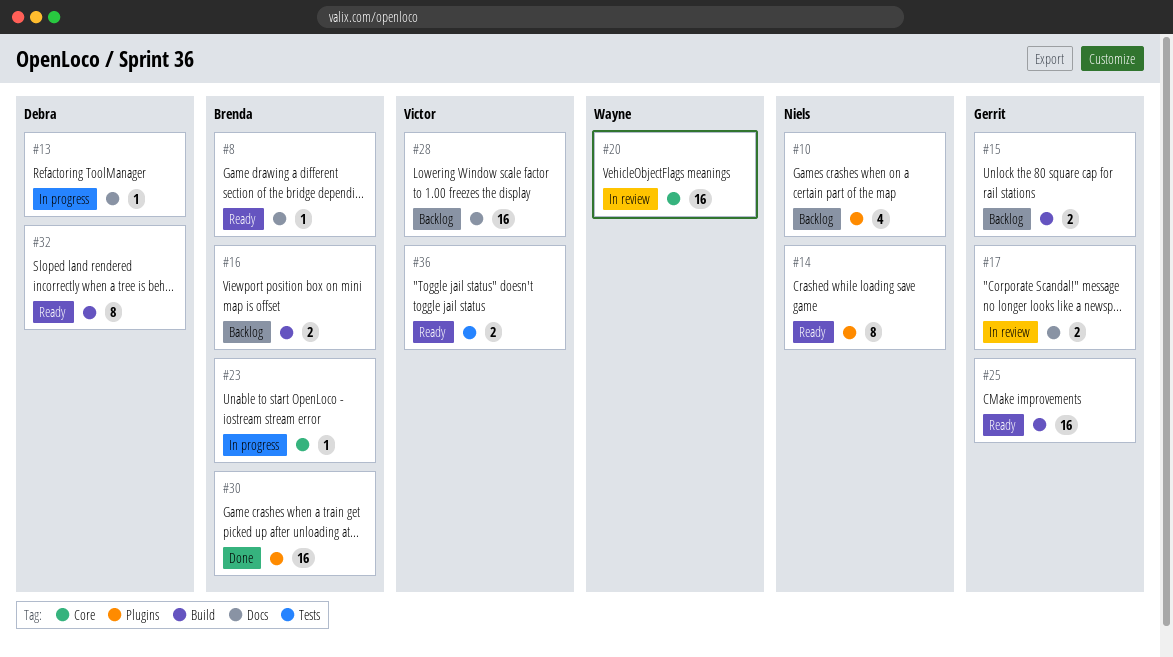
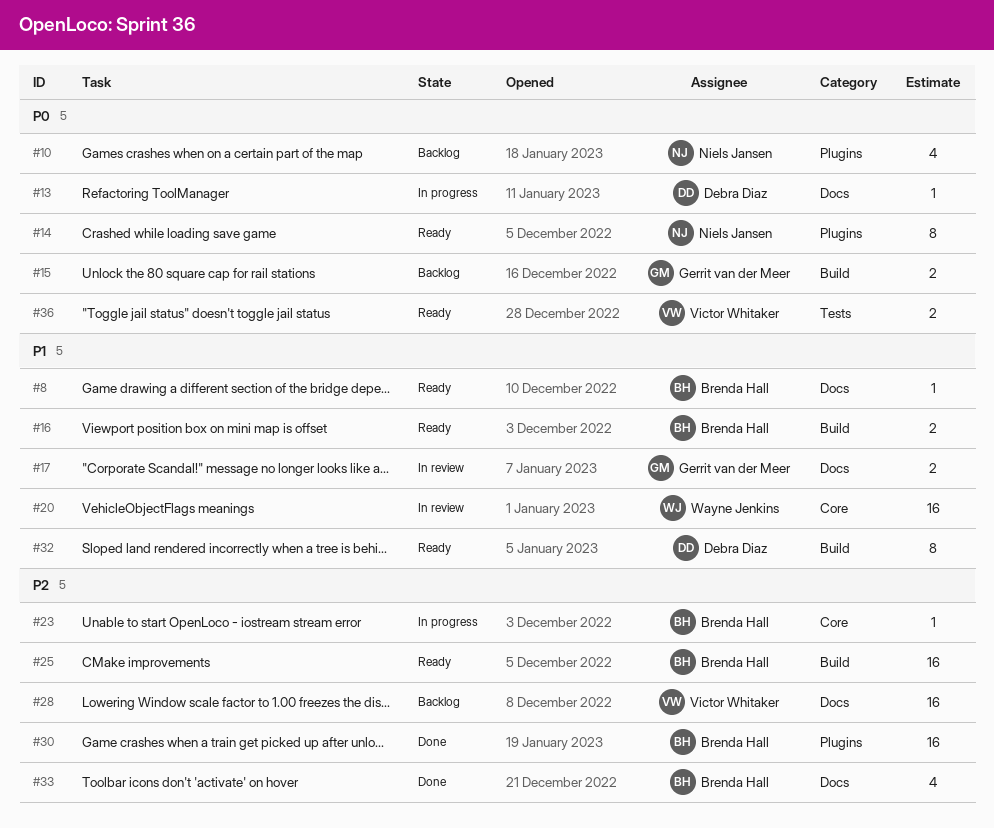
#16, status: Backlog -> Ready
#25, owner: Gerrit van der Meer -> Brenda Hall
#33: none -> present

